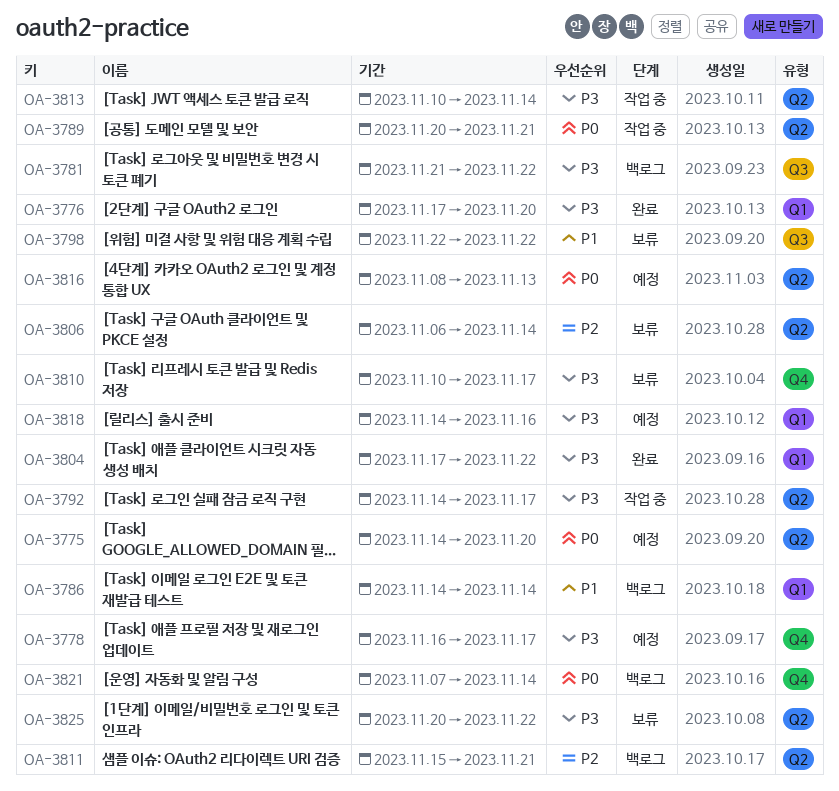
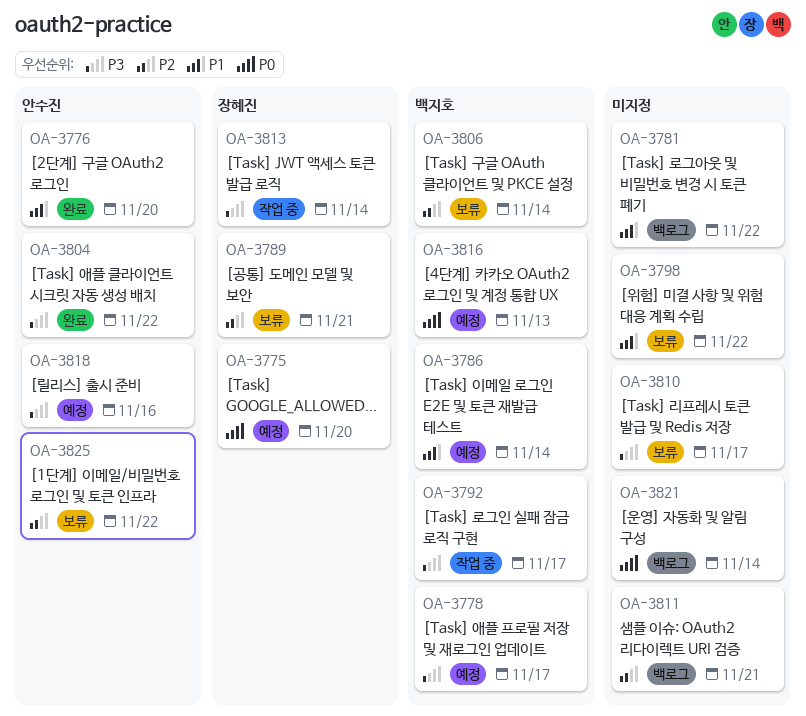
OA-3776, priority: P3 -> P1
OA-3781, priority: P3 -> P1
OA-3786, status: 백로그 -> 예정
OA-3789, status: 작업 중 -> 보류
OA-3789, priority: P0 -> P2
OA-3825, priority: P3 -> P2

